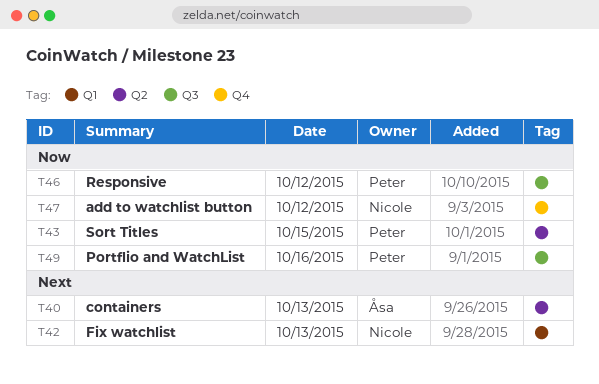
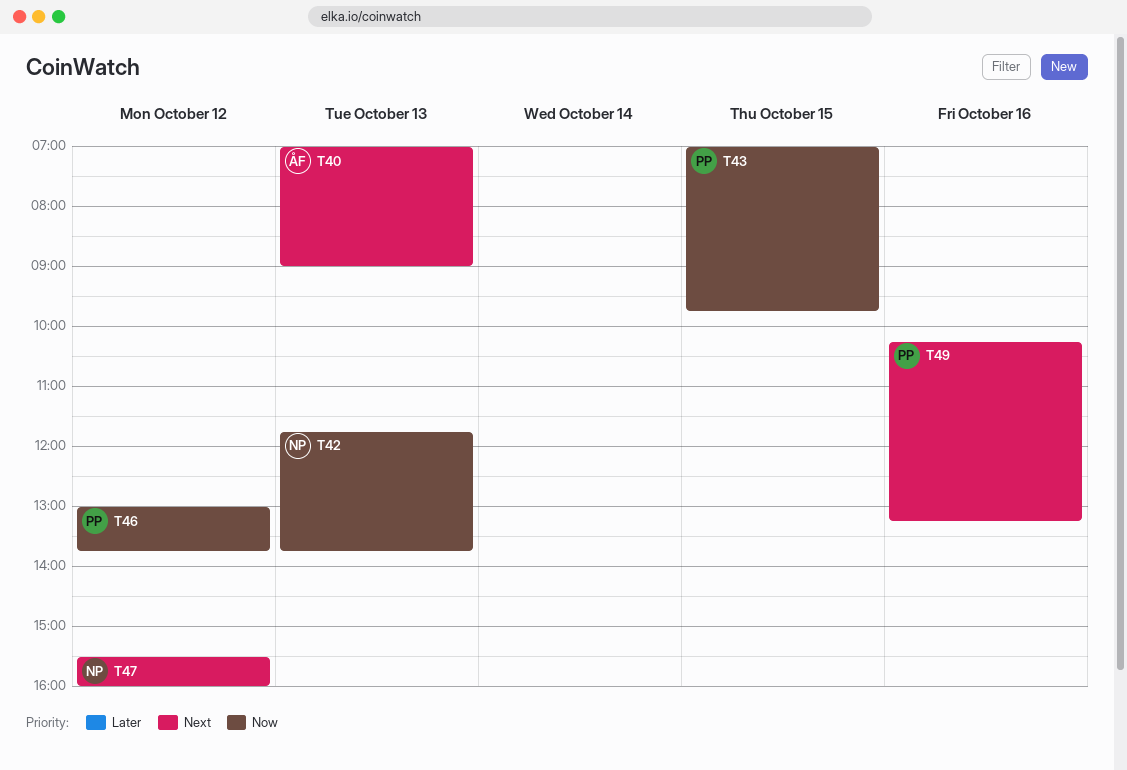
T42, priority: Next -> Now
T47, priority: Now -> Next
T49, priority: Now -> Next

